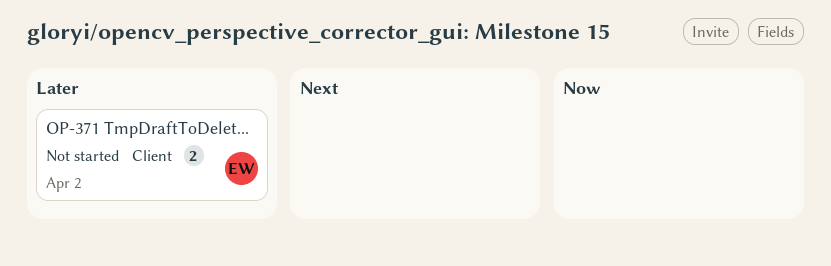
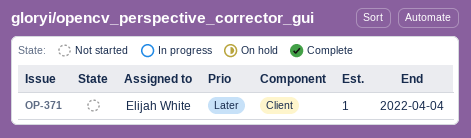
OP-371, estimate: 2 -> 1
OP-371, due: Apr 2 -> Apr 4

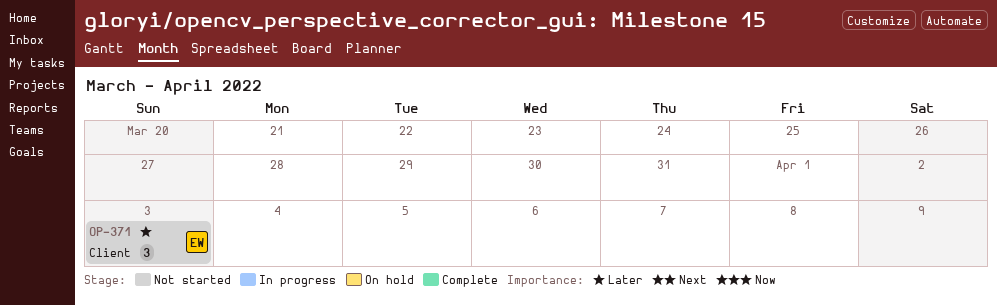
OP-371, estimate: 1 -> 3
OP-371, due: Apr 4 -> Apr 3

